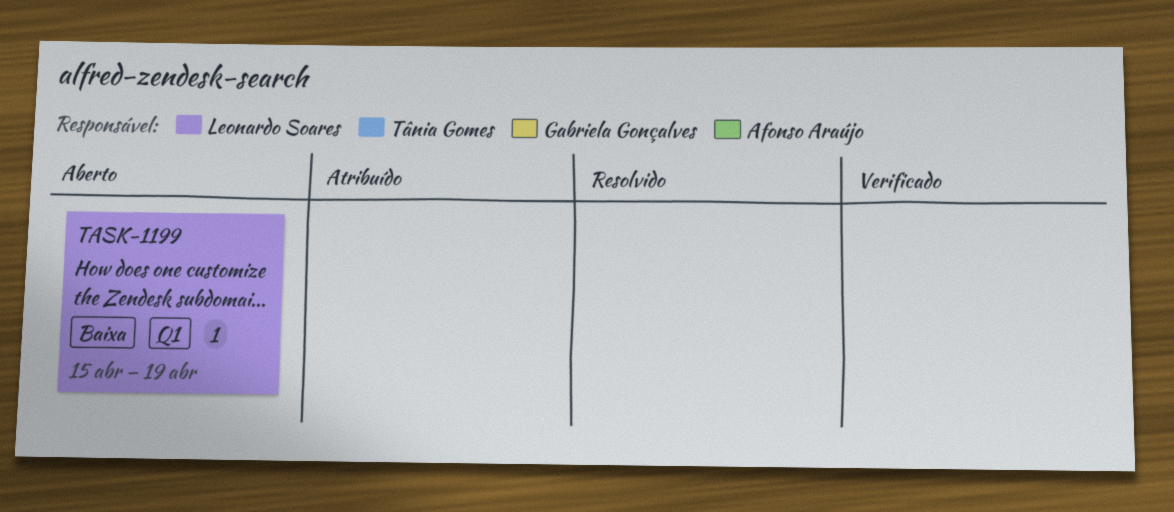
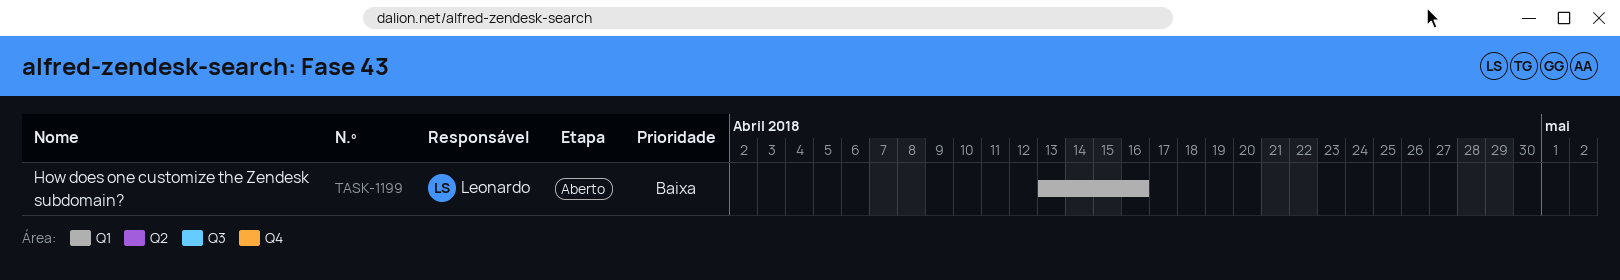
TASK-1199, start: Apr 15 -> Apr 13
TASK-1199, due: Apr 19 -> Apr 16

